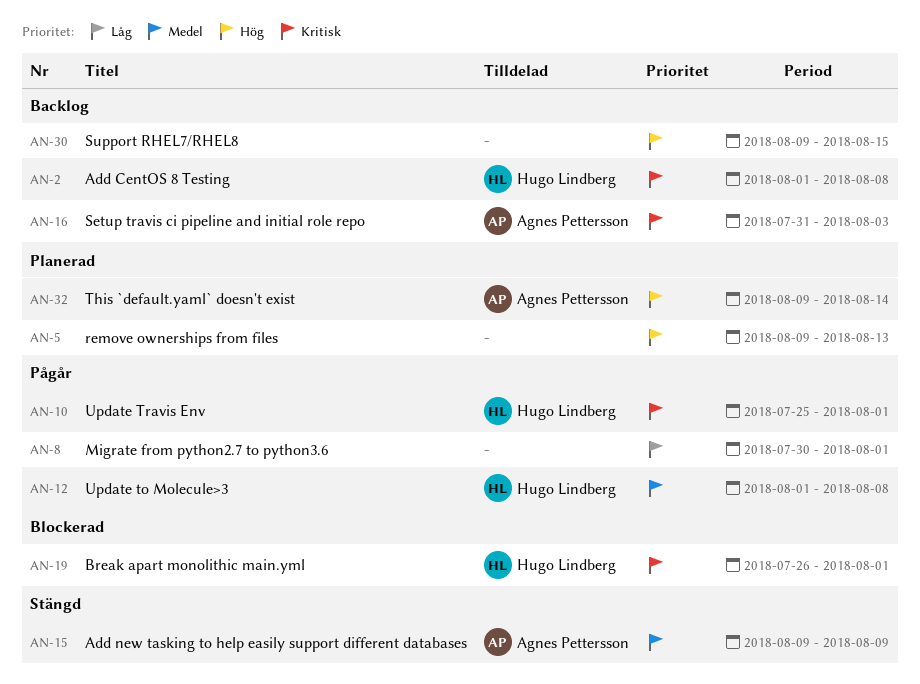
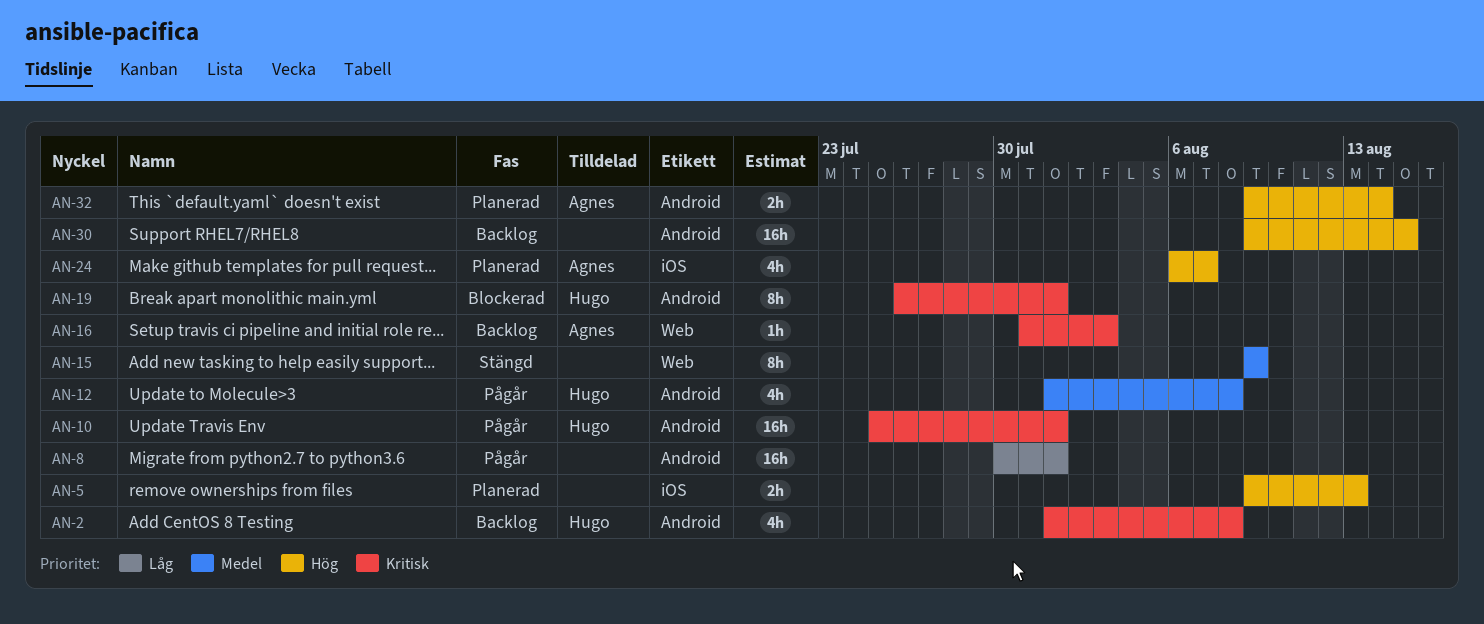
AN-15, owner: Agnes Pettersson -> none
AN-24: none -> present

